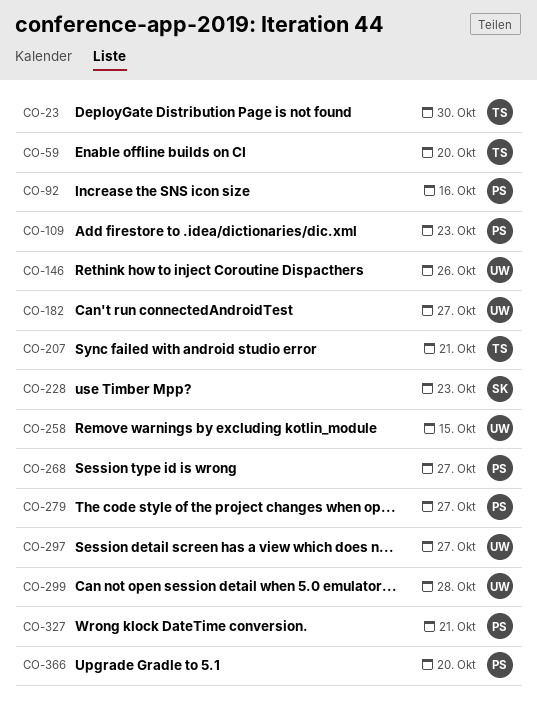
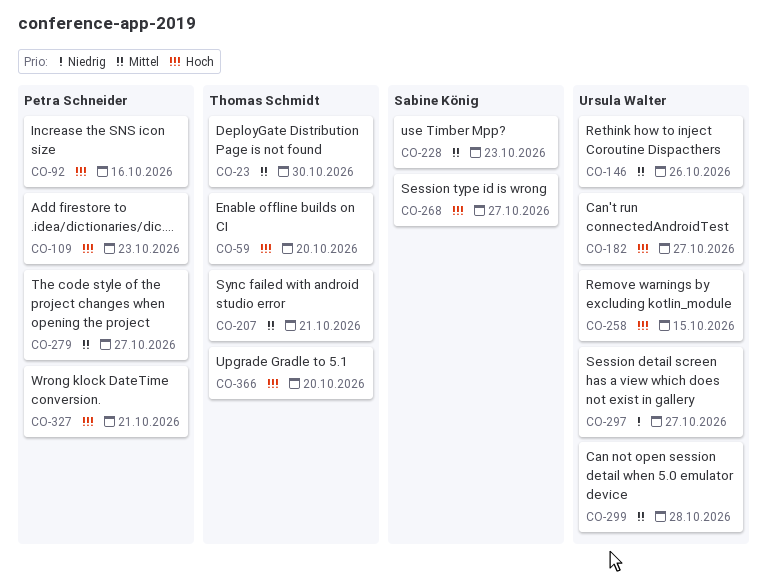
CO-268, owner: Petra Schneider -> Sabine König
CO-366, owner: Petra Schneider -> Thomas Schmidt

